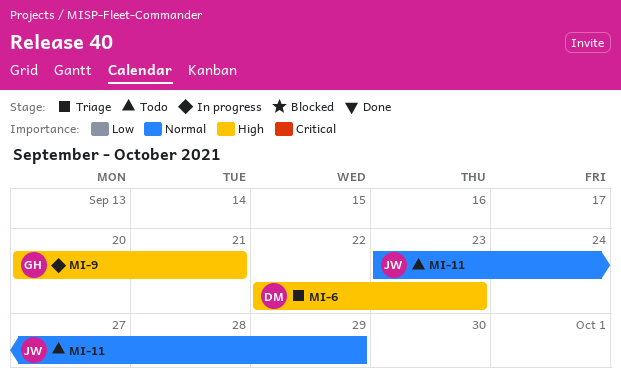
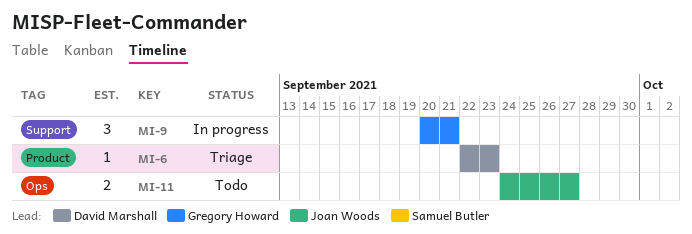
MI-11, start: Sep 23 -> Sep 24
MI-11, due: Sep 29 -> Sep 27

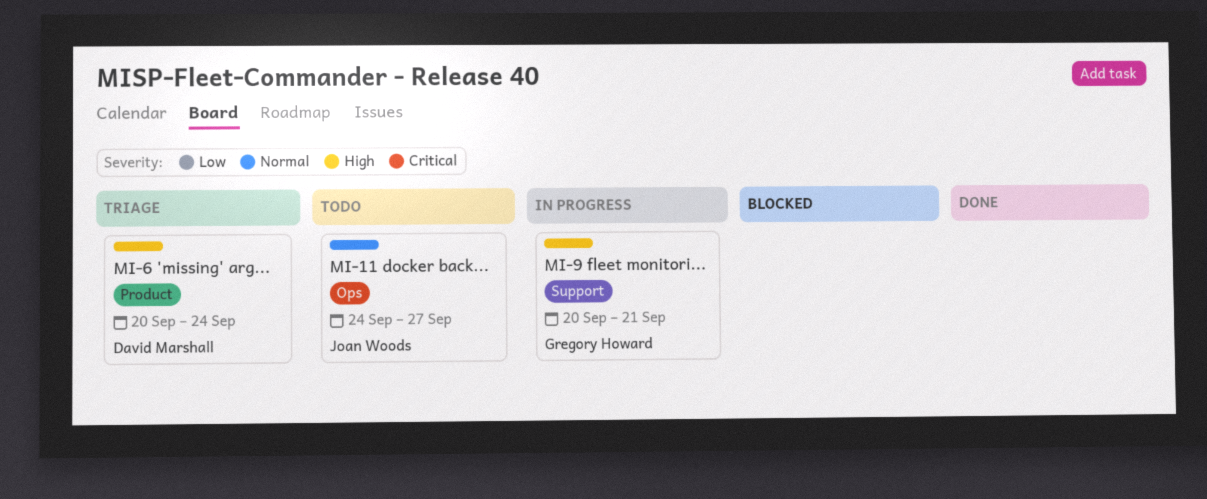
MI-6, start: Sep 22 -> Sep 20
MI-6, due: Sep 23 -> Sep 24

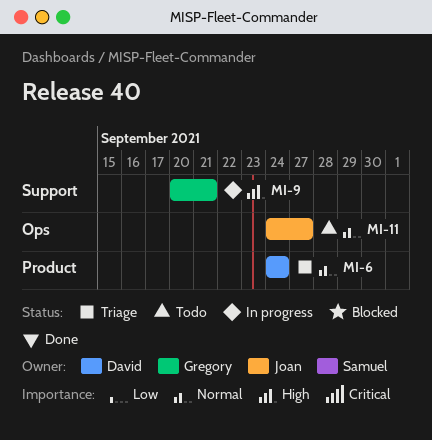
MI-6, priority: High -> Normal
MI-6, start: Sep 20 -> Sep 24

